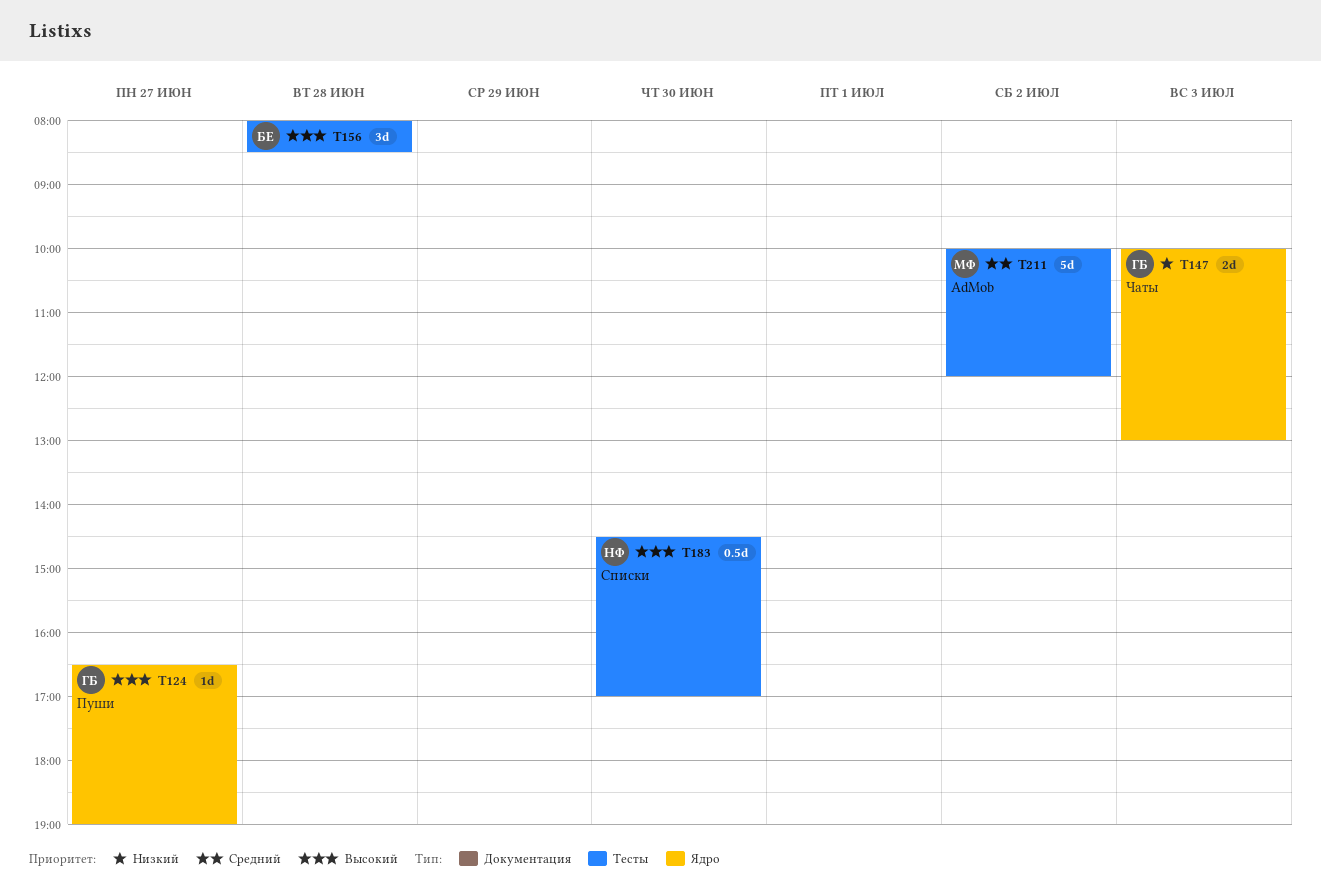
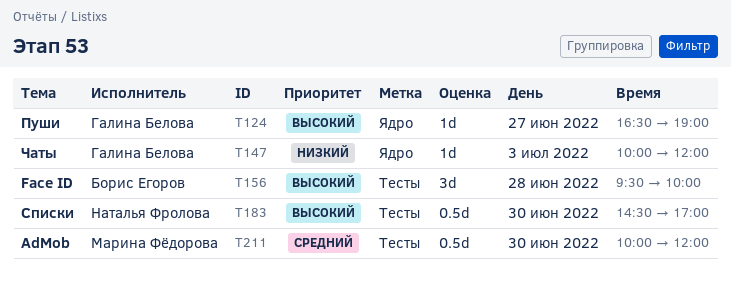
T147, estimate: 2d -> 1d
T147, ends: 13:00 -> 12:00
T156, begins: 08:00 -> 09:30
T156, ends: 08:30 -> 10:00
T211, estimate: 5d -> 0.5d
T211, day: Jul 2 -> Jun 30

